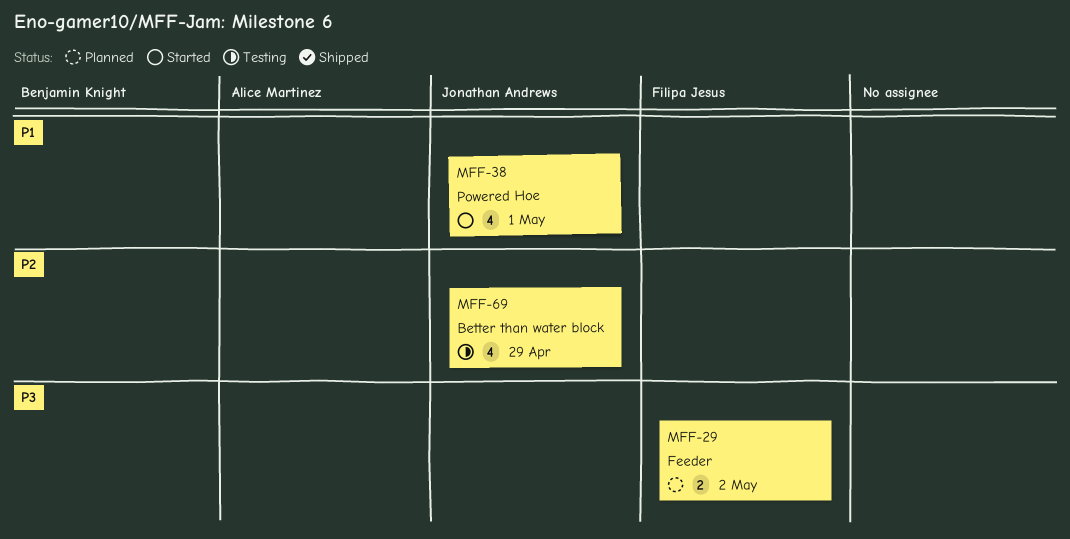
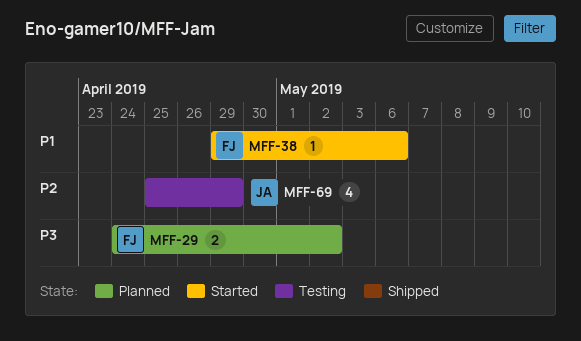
MFF-38, owner: Jonathan Andrews -> Filipa Jesus
MFF-38, estimate: 4 -> 1
MFF-38, due: May 1 -> May 6

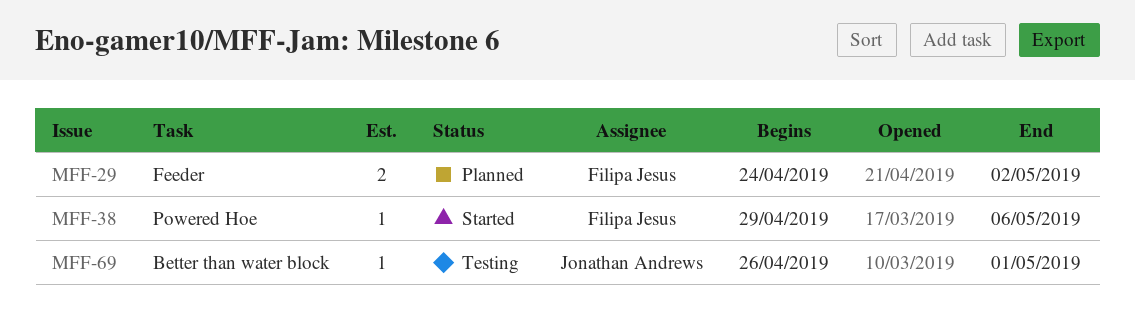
MFF-69, estimate: 4 -> 1
MFF-69, start: Apr 25 -> Apr 26
MFF-69, due: Apr 29 -> May 1

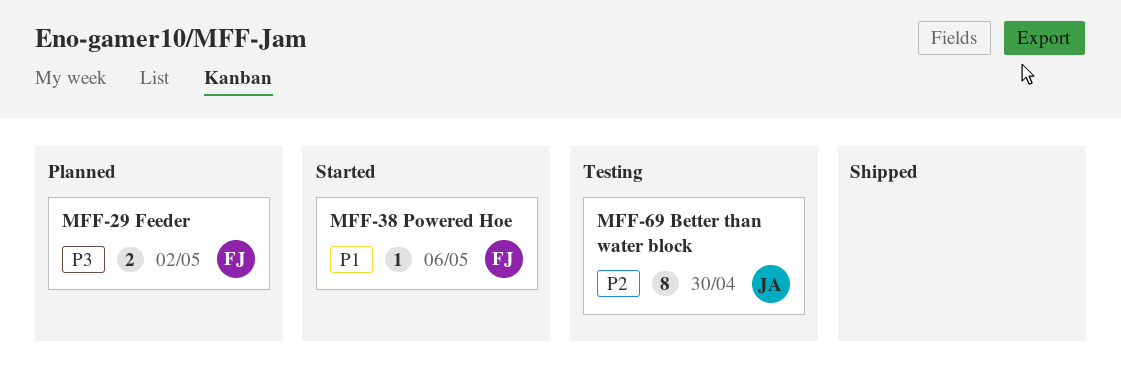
MFF-69, estimate: 1 -> 8
MFF-69, due: May 1 -> Apr 30

